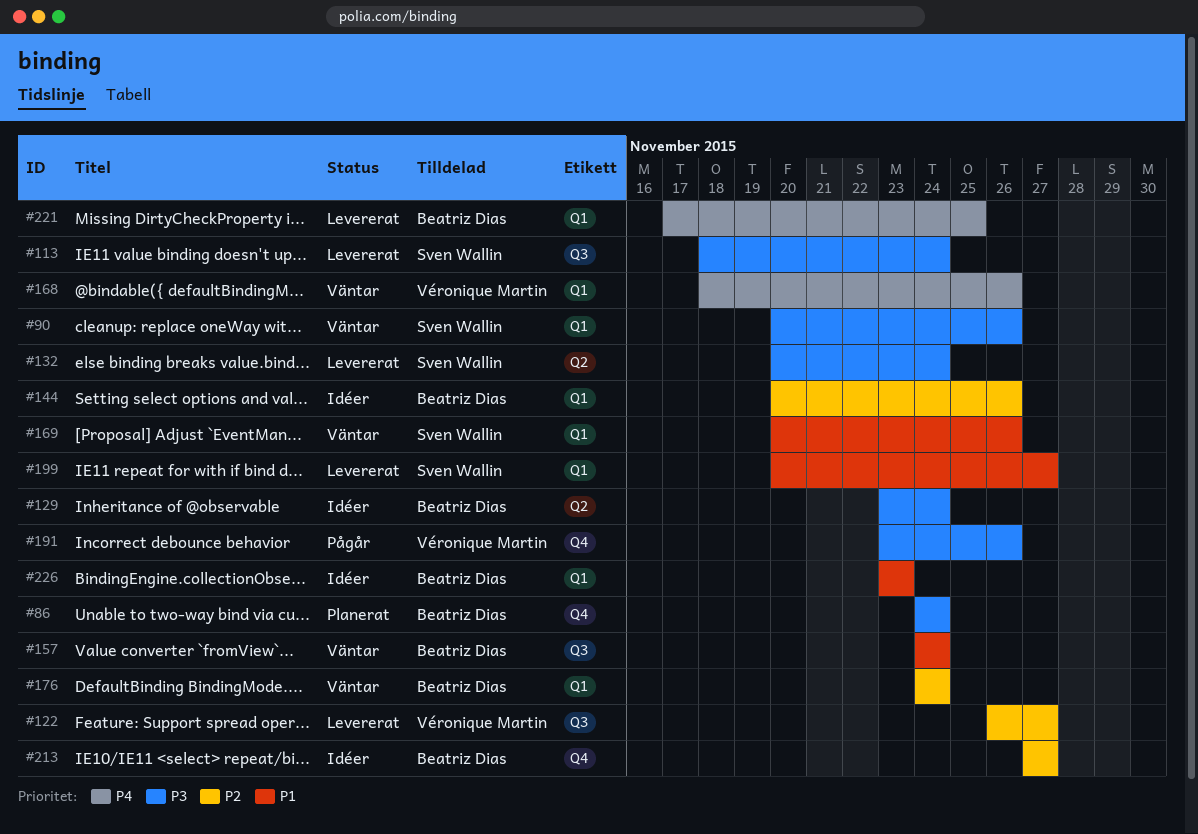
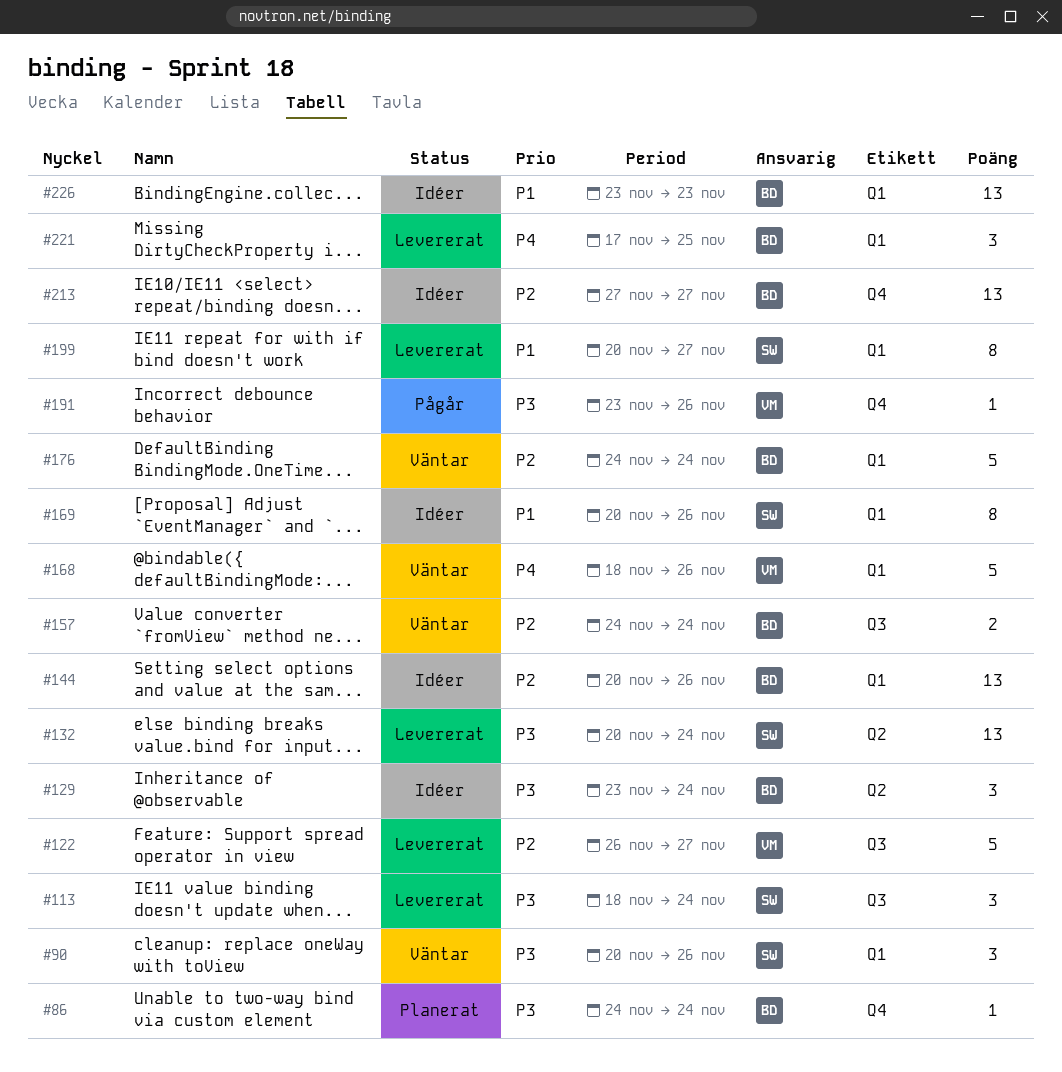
#157, priority: P1 -> P2
#169, status: Väntar -> Idéer

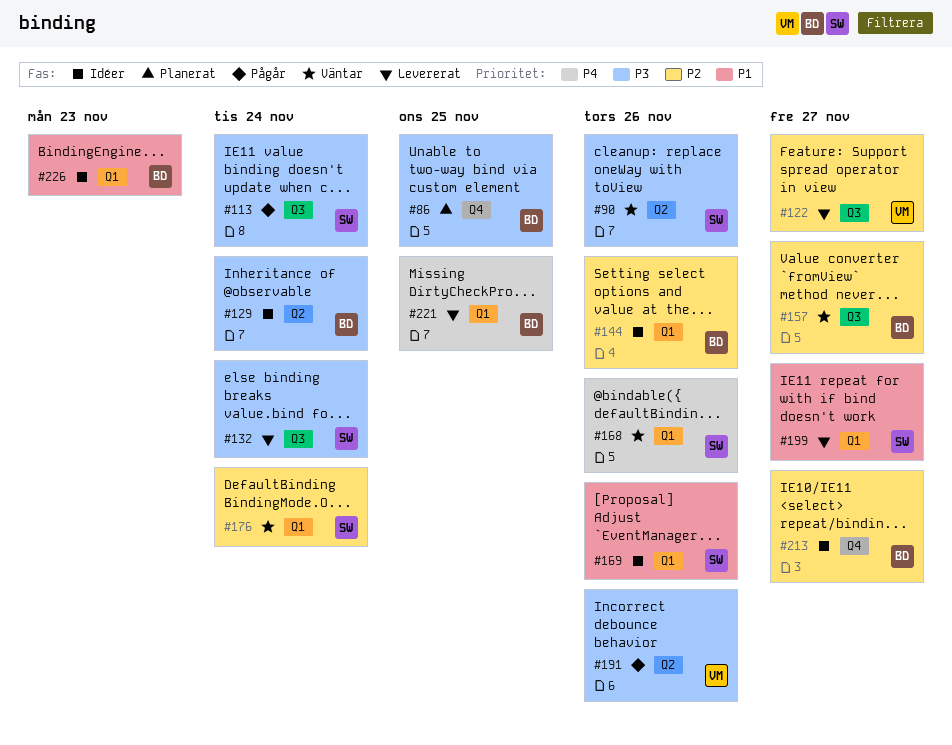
#86, due: Nov 24 -> Nov 25
#90, label: Q1 -> Q2
#113, status: Levererat -> Pågår
#132, label: Q2 -> Q3
#157, due: Nov 24 -> Nov 27
#168, owner: VM -> SW
#176, owner: BD -> SW
#191, label: Q4 -> Q2

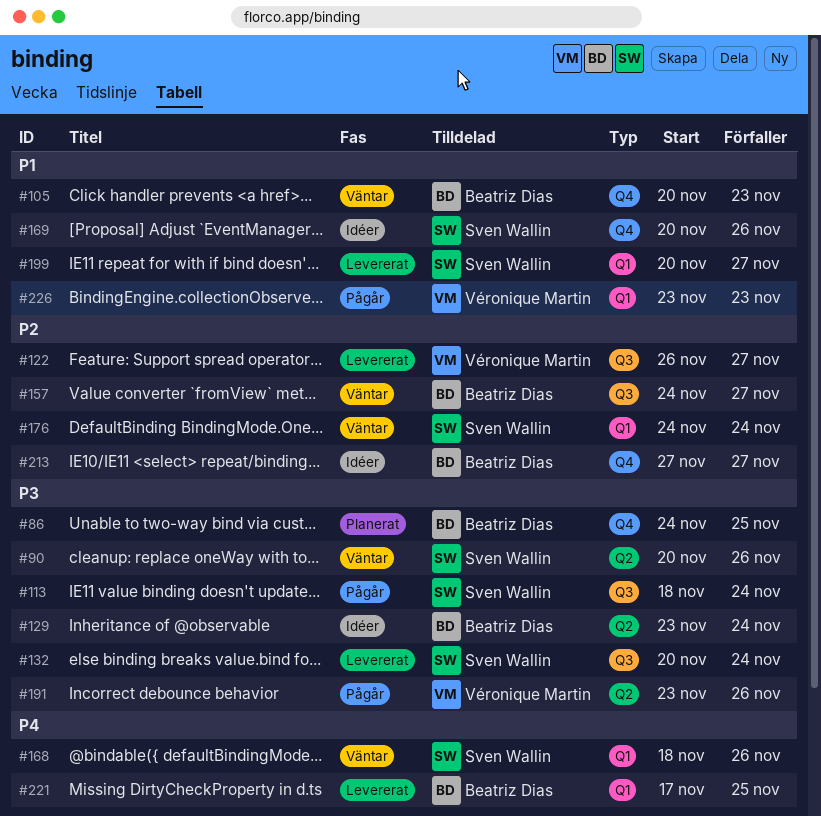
#105: none -> present
#144: present -> none
#169, label: Q1 -> Q4
#226, status: Idéer -> Pågår
#226, owner: Beatriz Dias -> Véronique Martin

